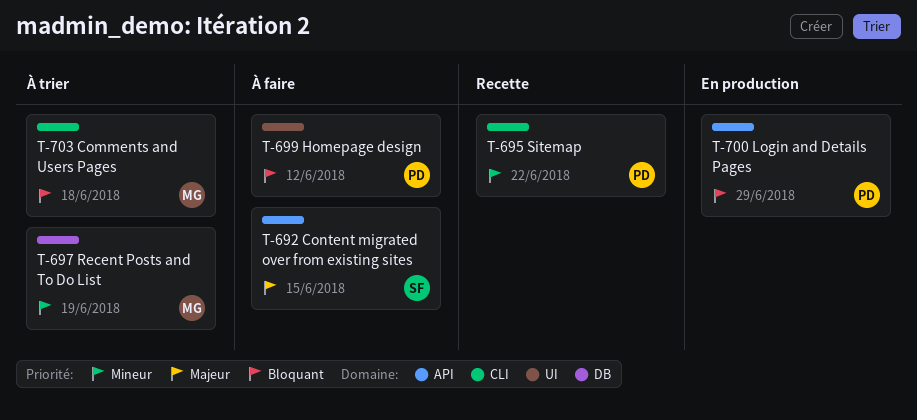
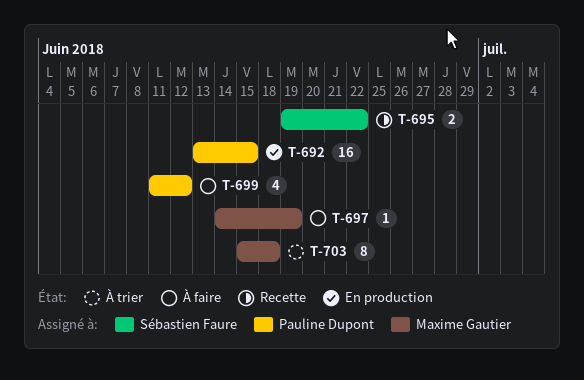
T-692, status: À faire -> En production
T-692, owner: Sébastien Faure -> Pauline Dupont
T-695, owner: Pauline Dupont -> Sébastien Faure
T-697, status: À trier -> À faire
T-700: present -> none

